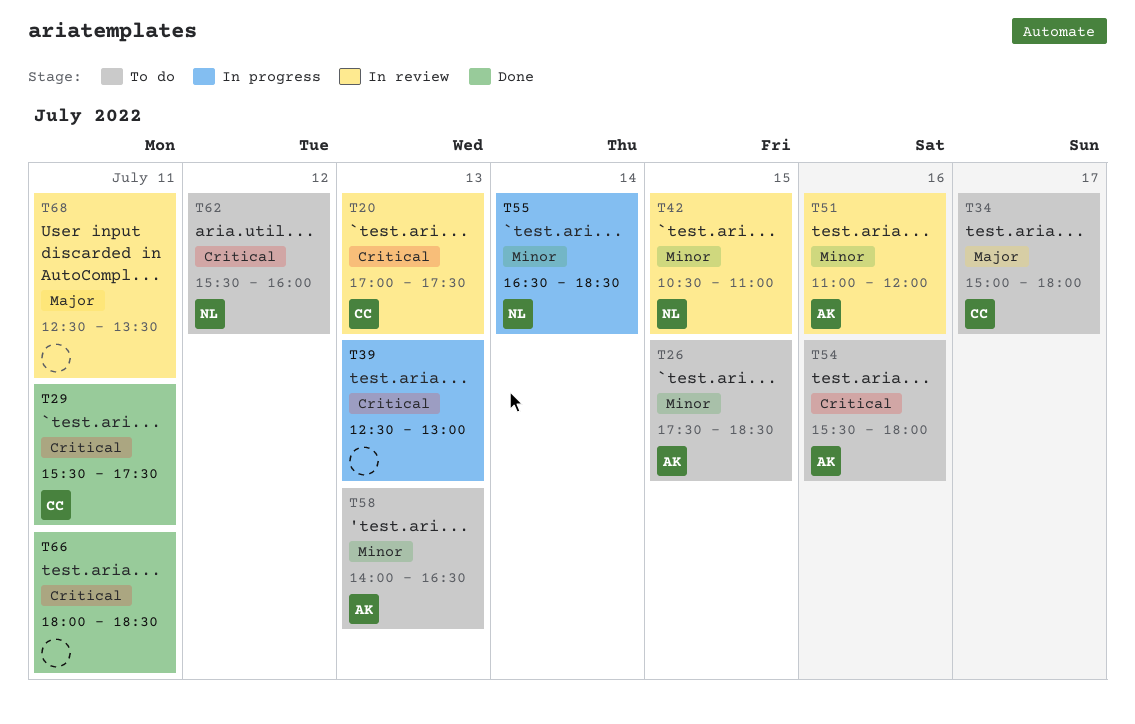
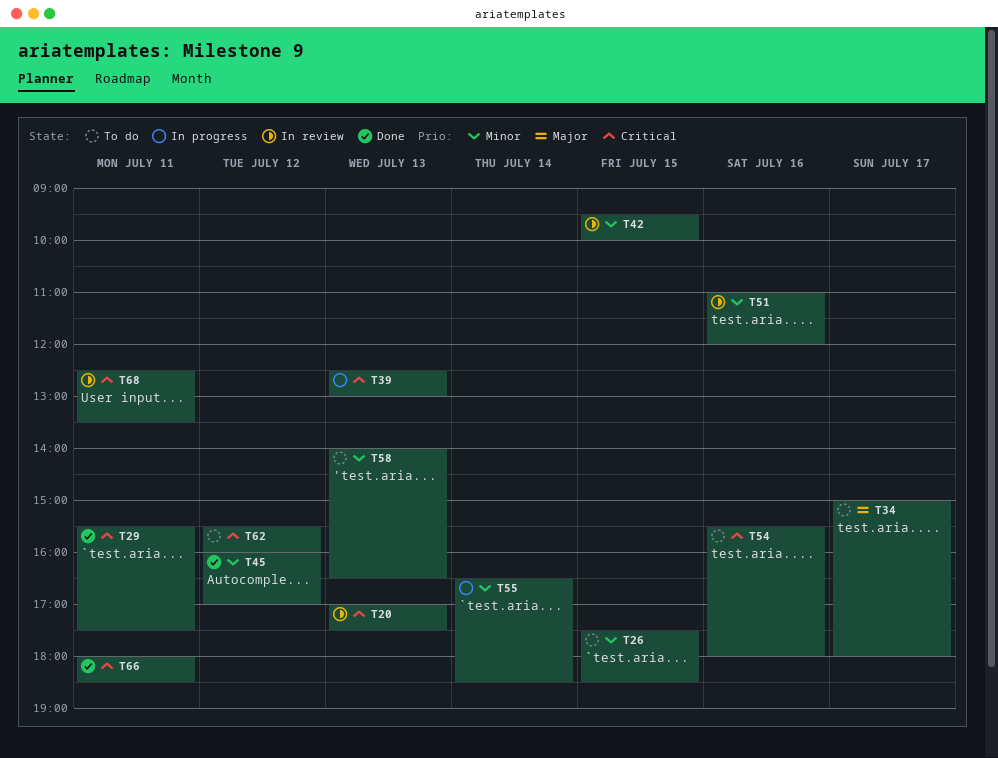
T42, begins: 10:30 -> 09:30
T42, ends: 11:00 -> 10:00
T45: none -> present
T68, priority: Major -> Critical

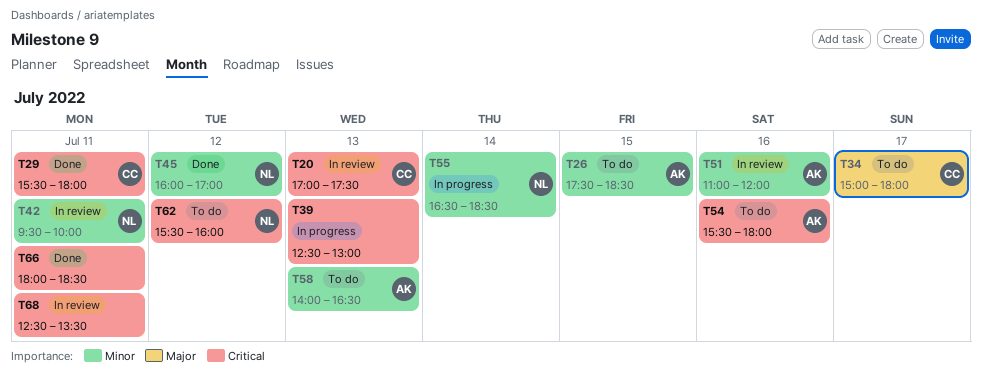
T29, ends: 17:30 -> 18:00
T42, day: Jul 15 -> Jul 11

